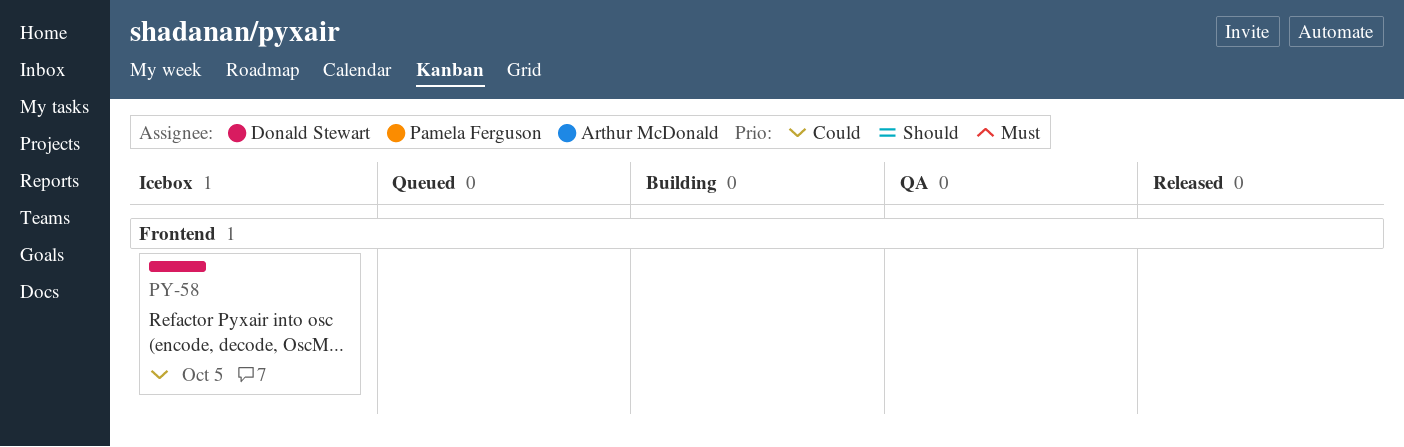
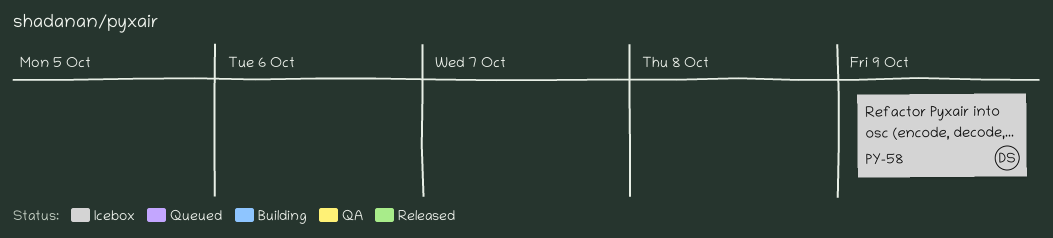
PY-58, due: Oct 5 -> Oct 9

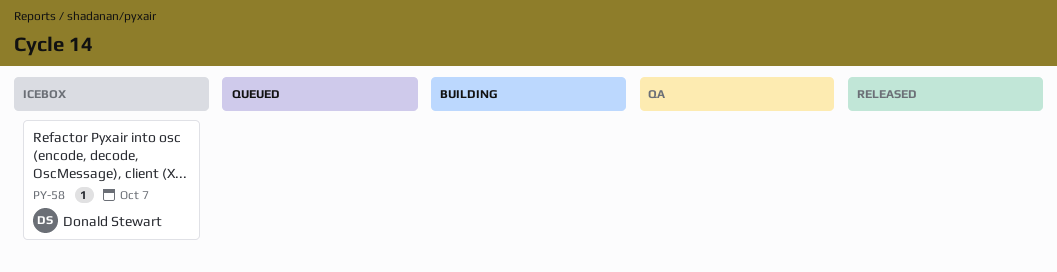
PY-58, due: Oct 9 -> Oct 7

